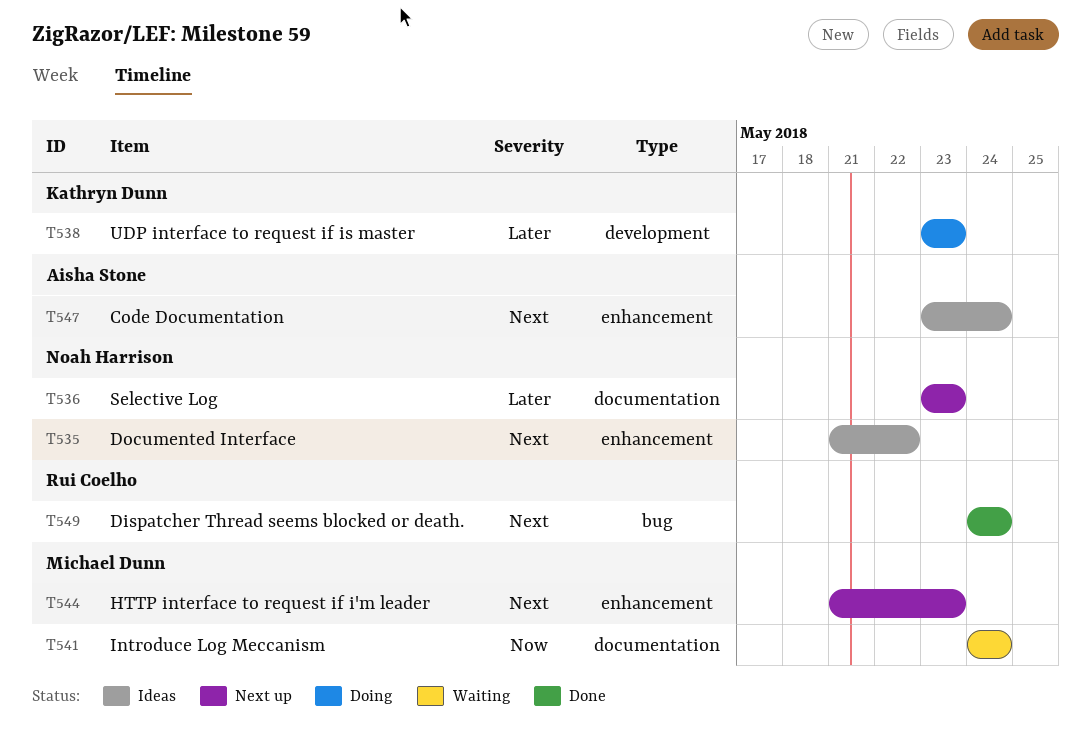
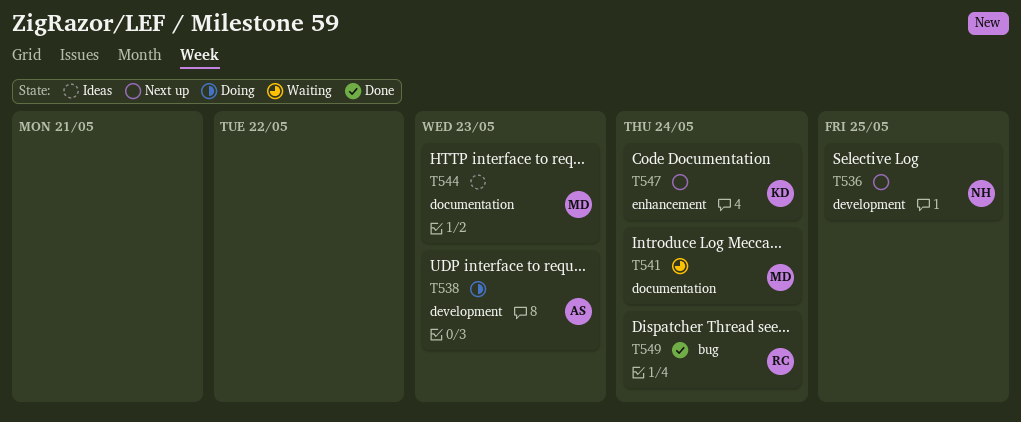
T535: present -> none
T536, label: documentation -> development
T536, due: May 23 -> May 25
T538, owner: Kathryn Dunn -> Aisha Stone
T544, status: Next up -> Ideas
T544, label: enhancement -> documentation
T547, status: Ideas -> Next up
T547, owner: Aisha Stone -> Kathryn Dunn

